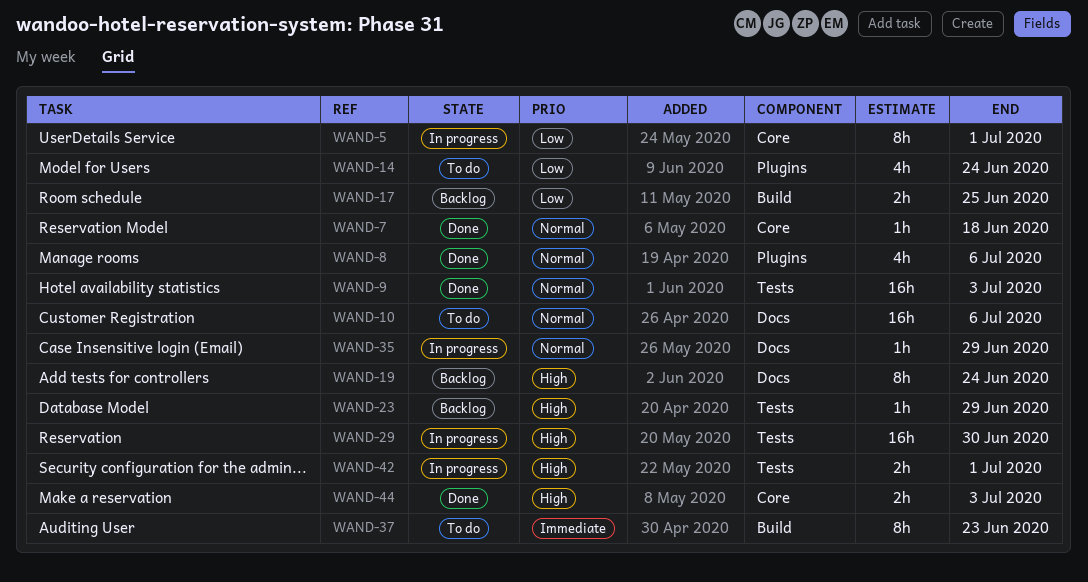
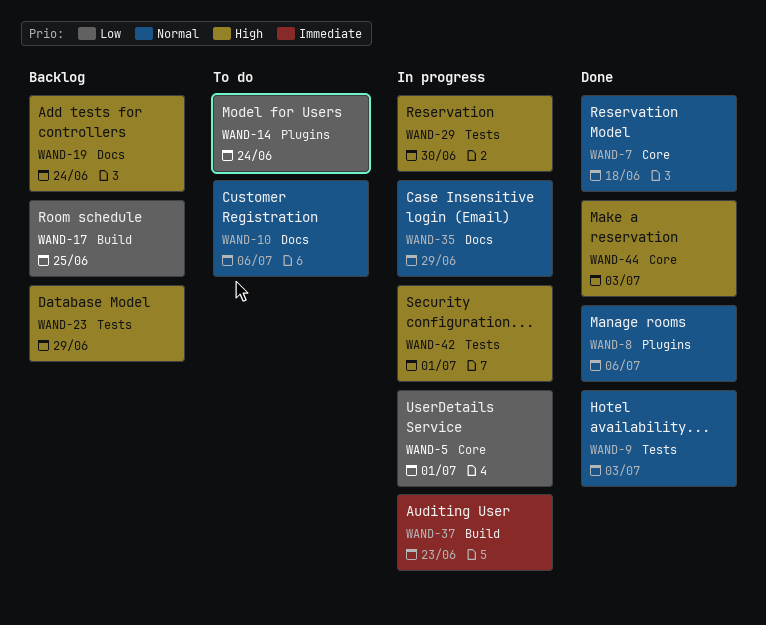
WAND-37, status: To do -> In progress

